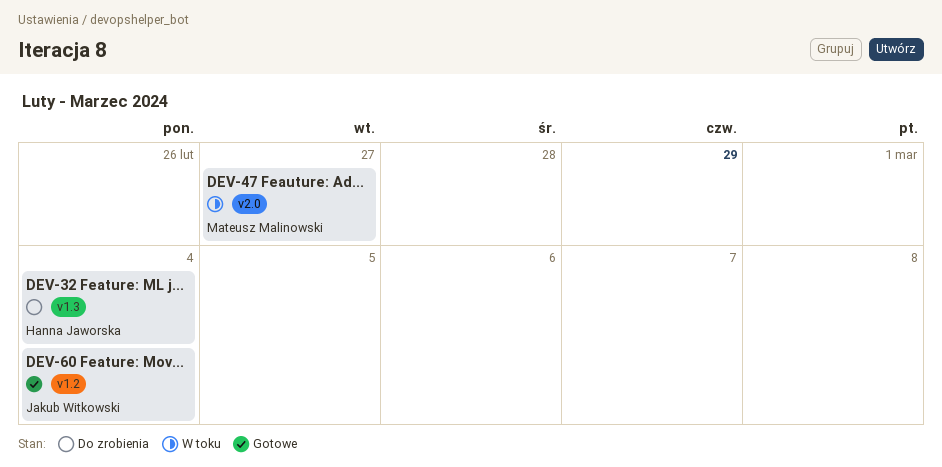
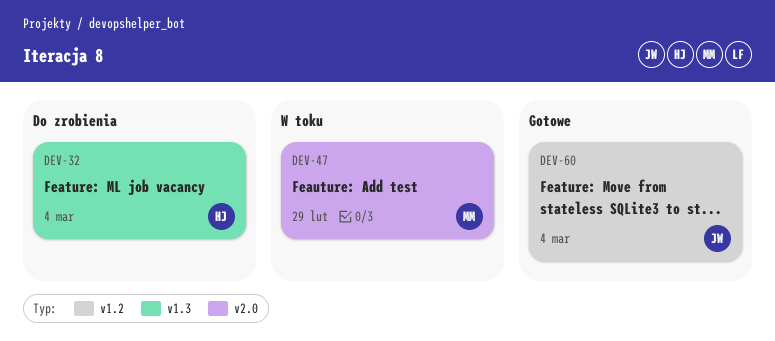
DEV-47, due: Feb 27 -> Feb 29

